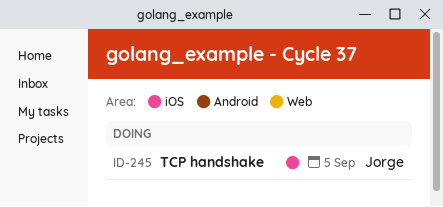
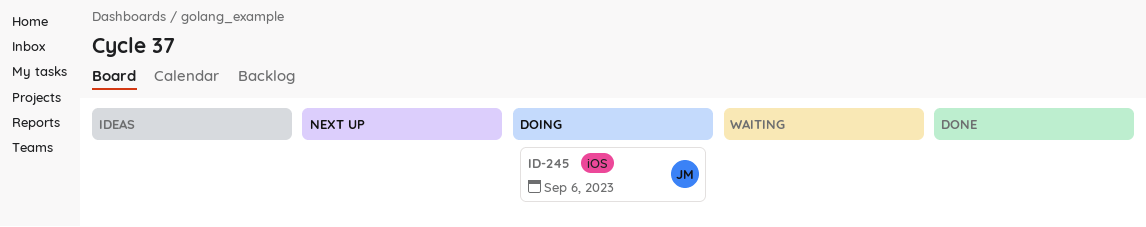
ID-245, due: Sep 5 -> Sep 6

